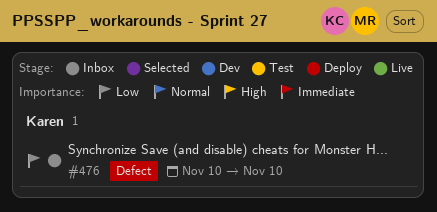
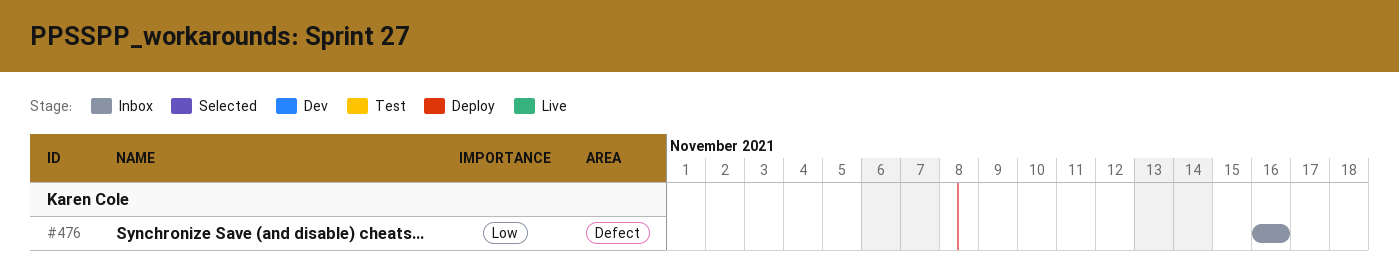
#476, start: Nov 10 -> Nov 16
#476, due: Nov 10 -> Nov 16

